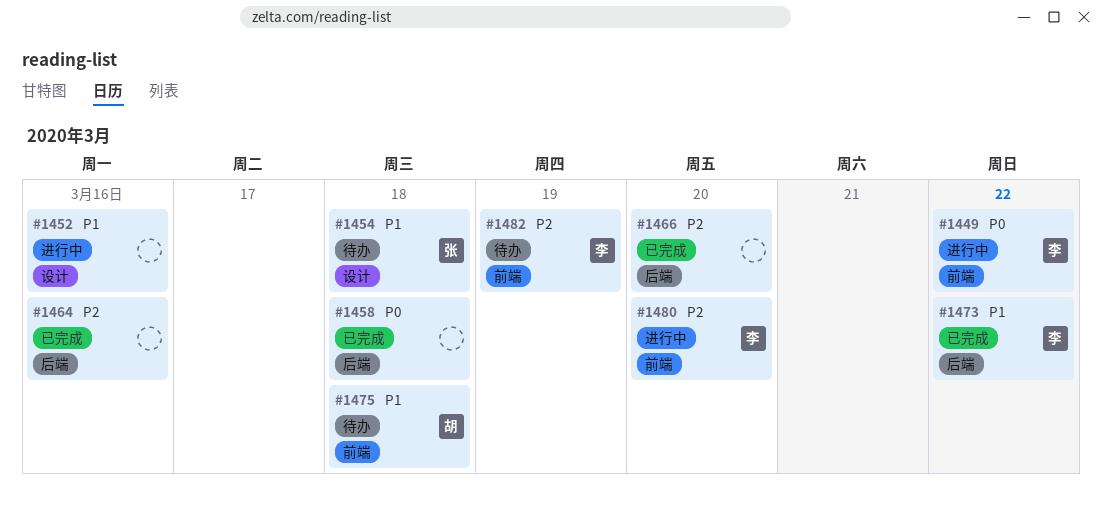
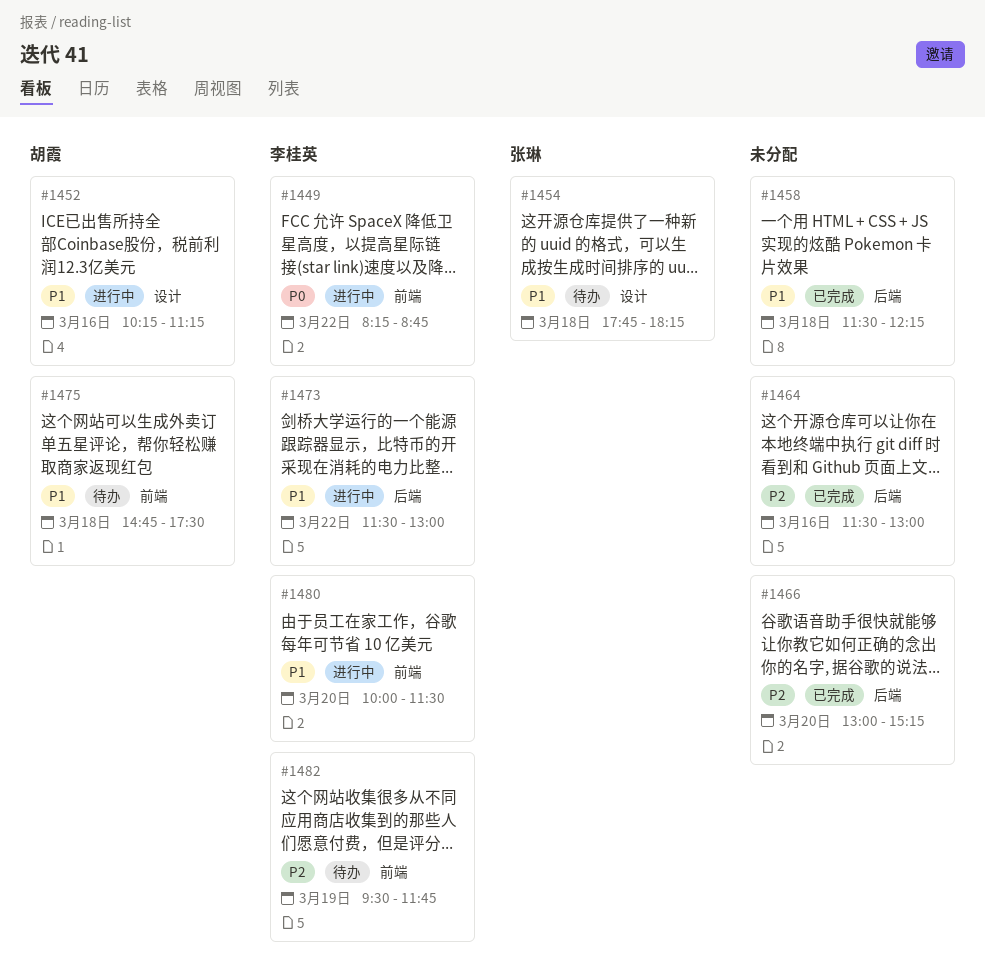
#1452, owner: none -> 胡霞
#1458, priority: P0 -> P1
#1473, status: 已完成 -> 进行中
#1480, priority: P2 -> P1

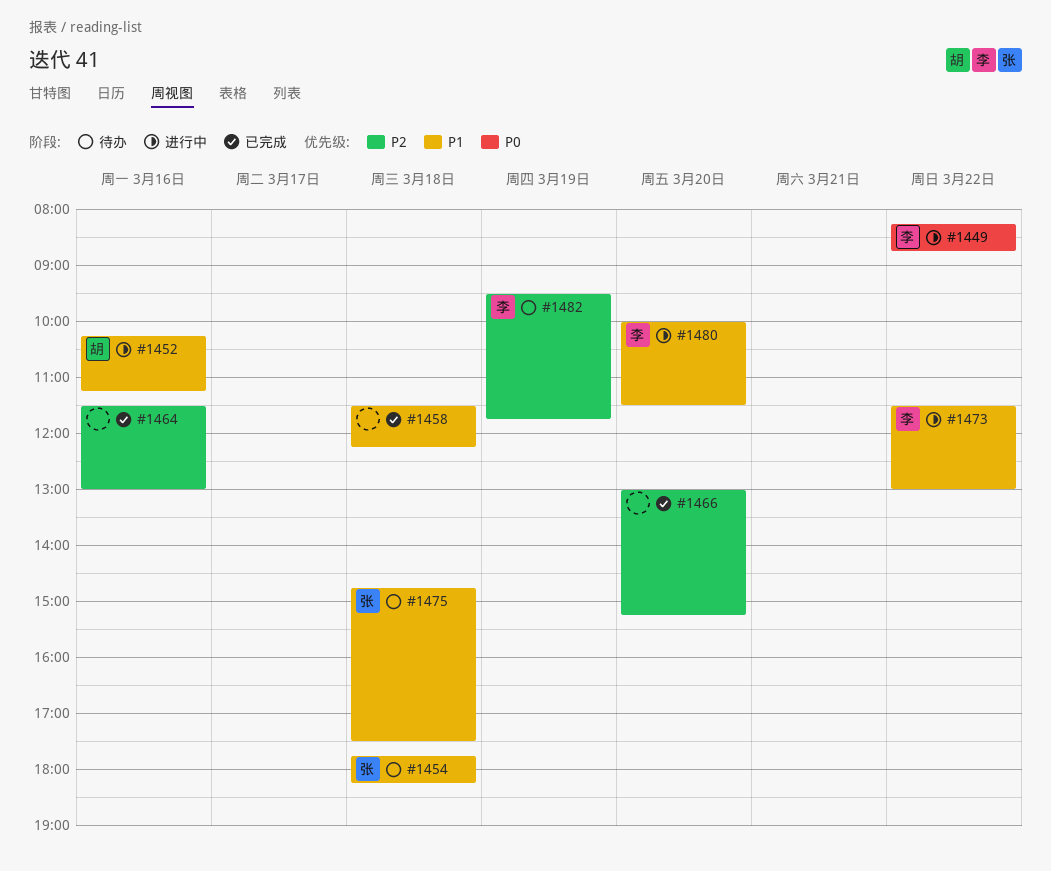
#1475, owner: 胡霞 -> 张琳

